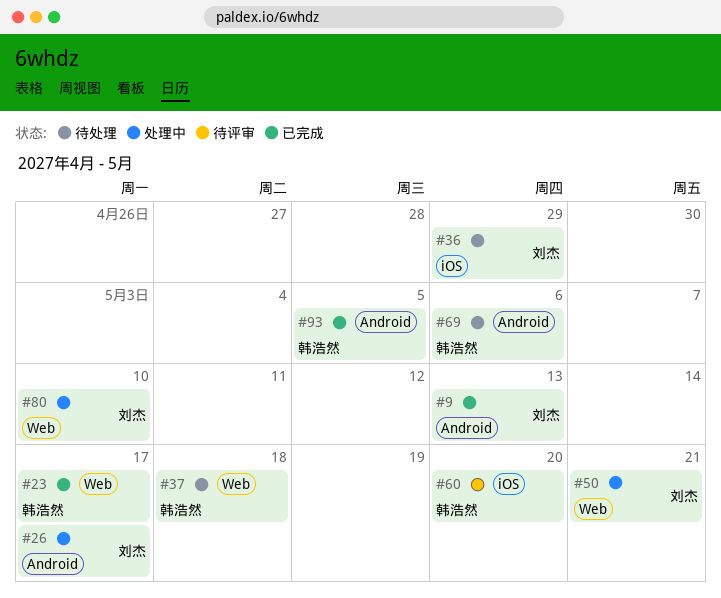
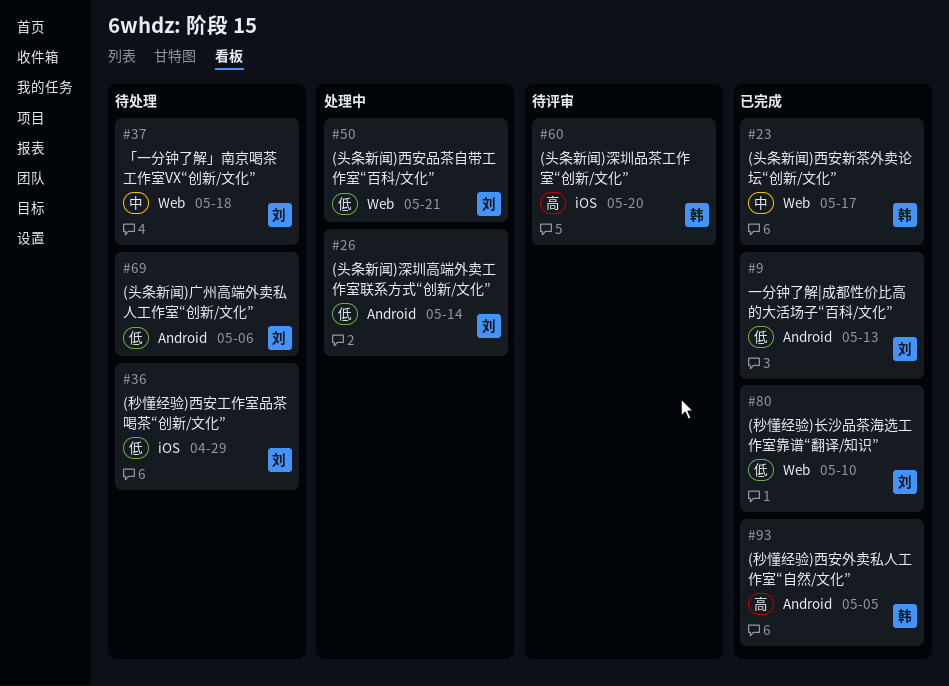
#26, due: May 17 -> May 14
#37, owner: 韩浩然 -> 刘杰
#69, owner: 韩浩然 -> 刘杰
#80, status: 处理中 -> 已完成

